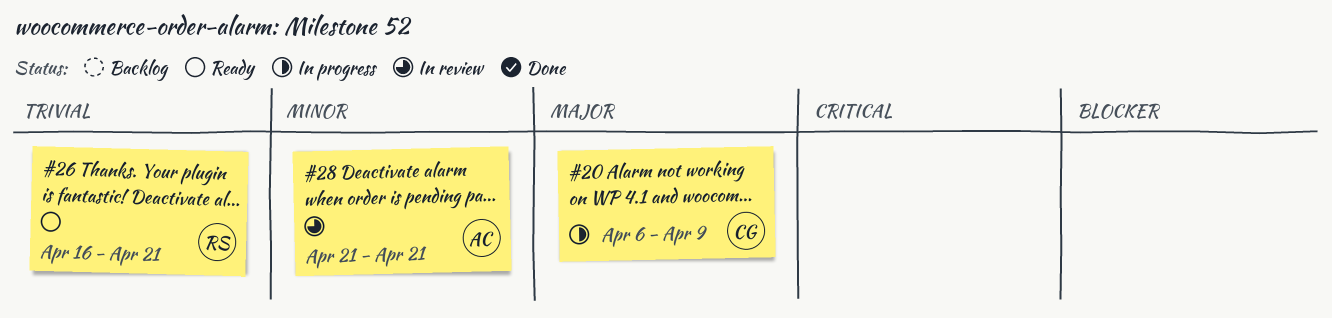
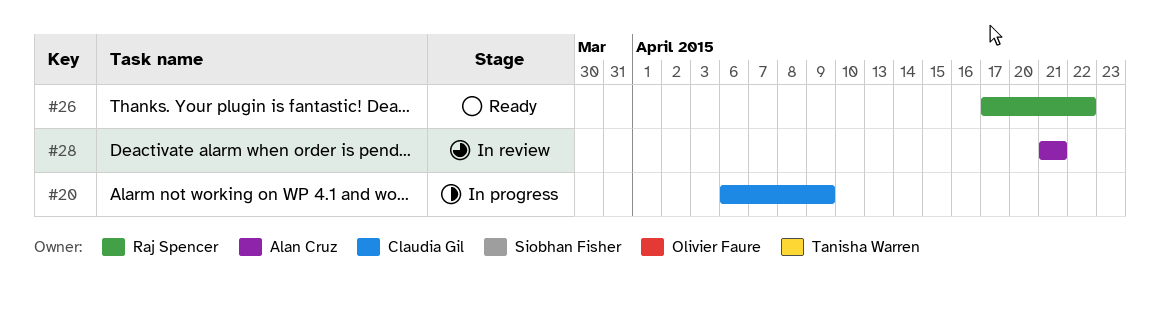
#26, start: Apr 16 -> Apr 17
#26, due: Apr 21 -> Apr 22

